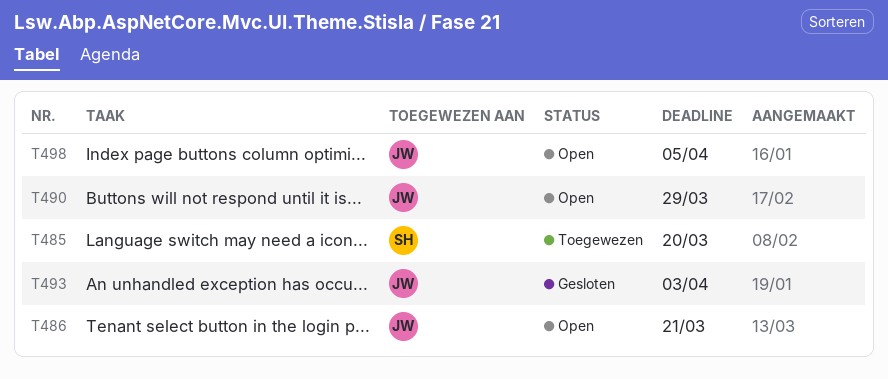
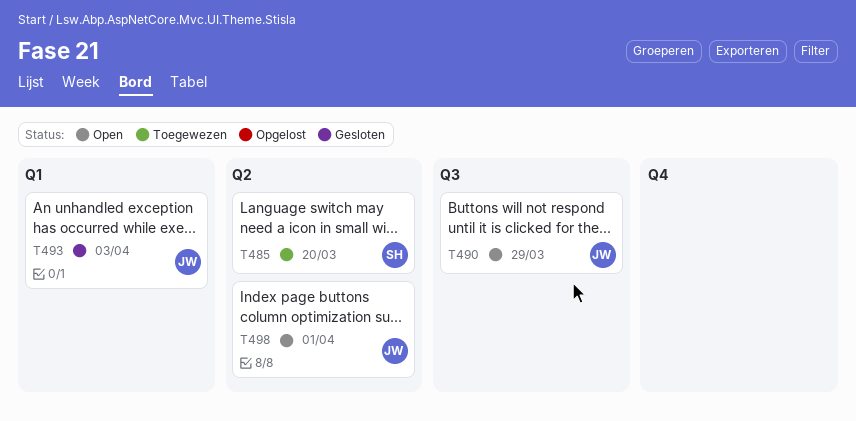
T486: present -> none
T498, due: Apr 5 -> Apr 1

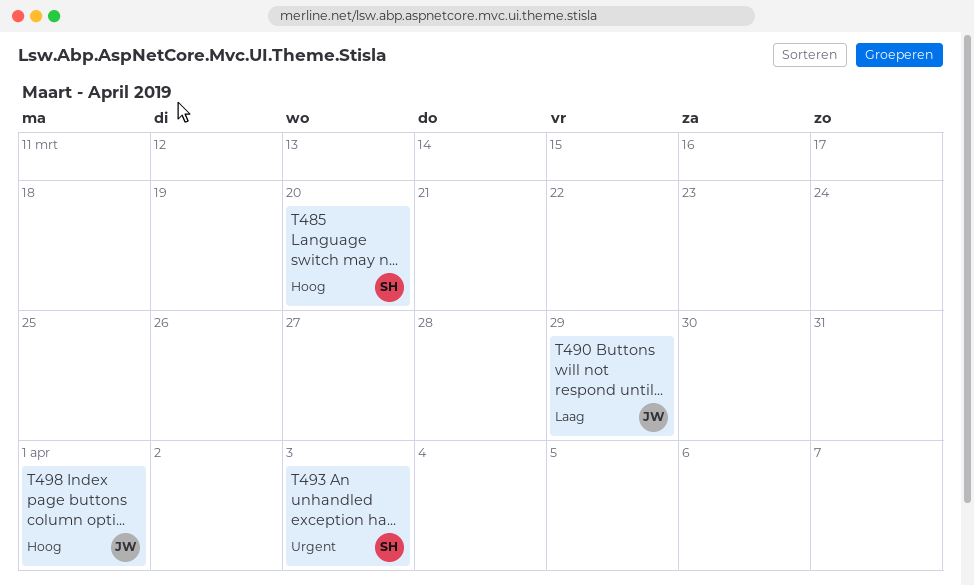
T493, owner: JW -> SH

